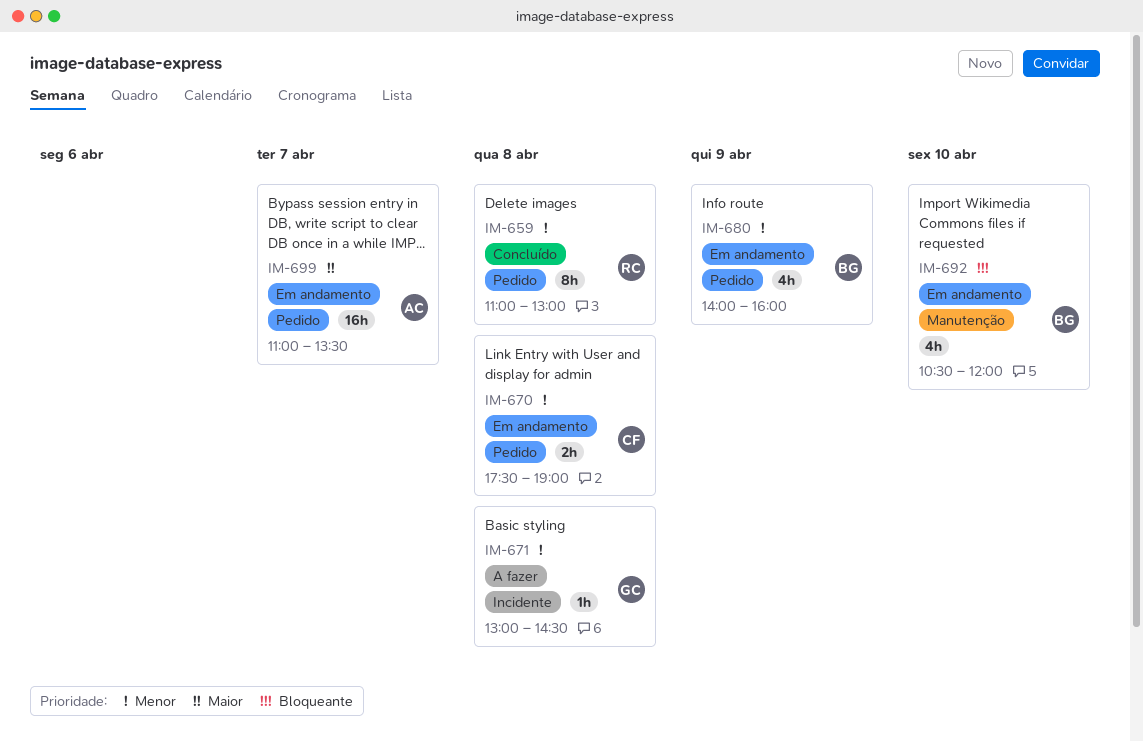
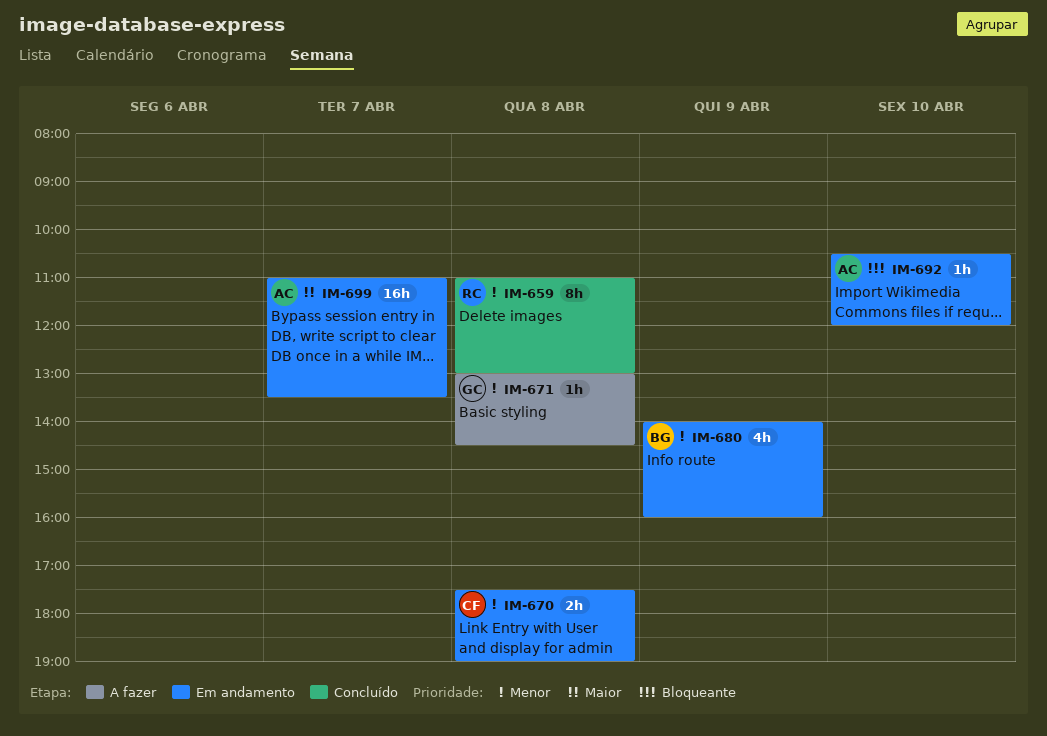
IM-692, owner: BG -> AC
IM-692, estimate: 4h -> 1h

